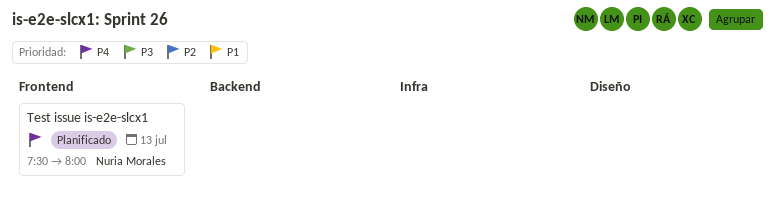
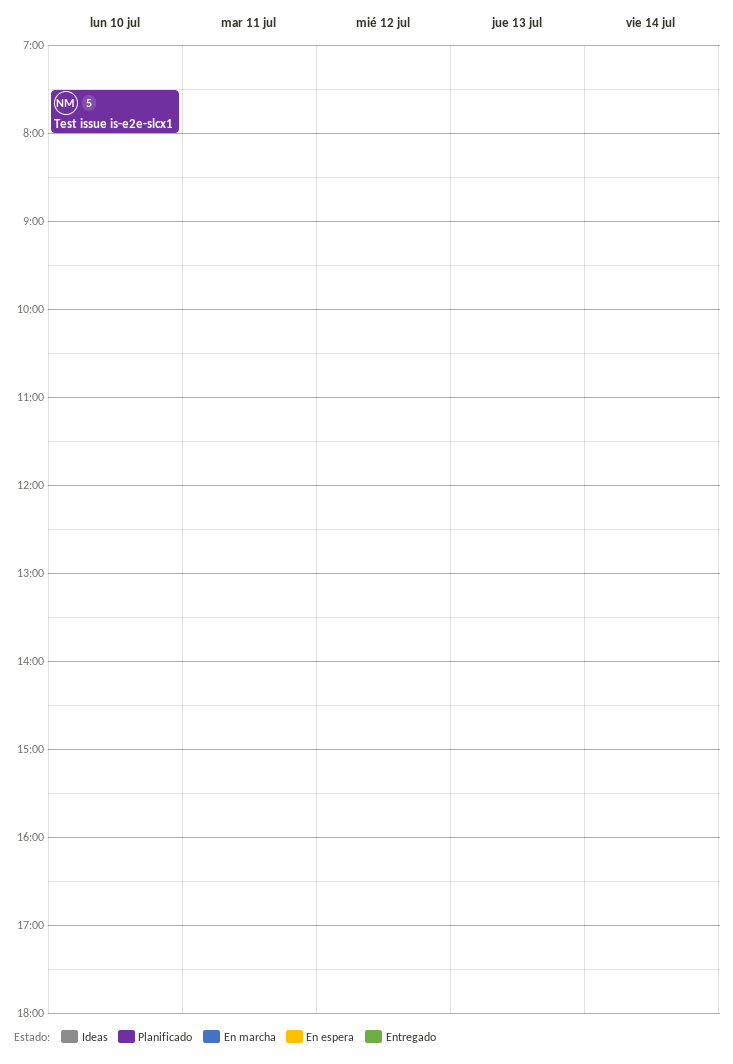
Test issue is-e2e-slcx1, day: Jul 13 -> Jul 10

